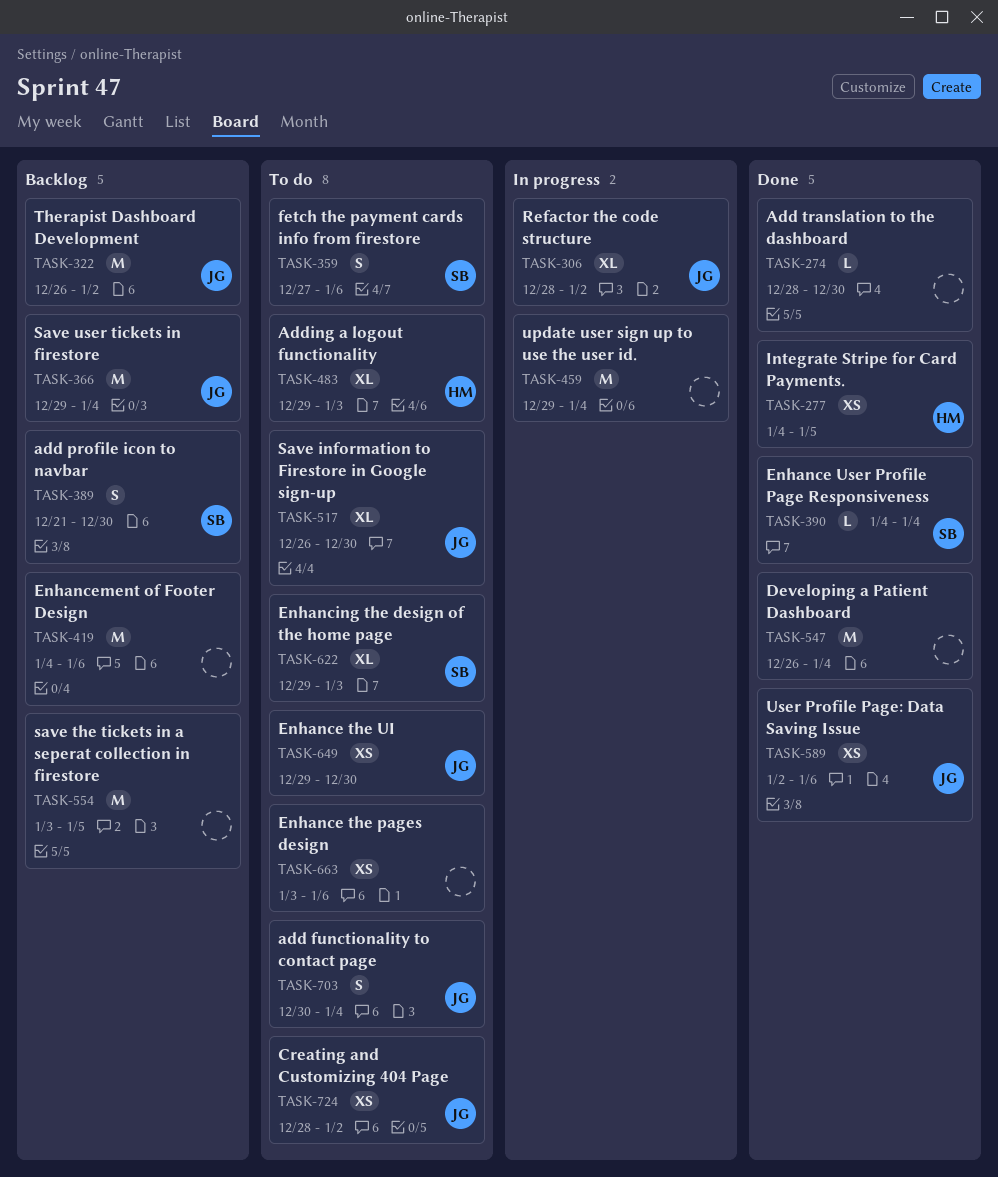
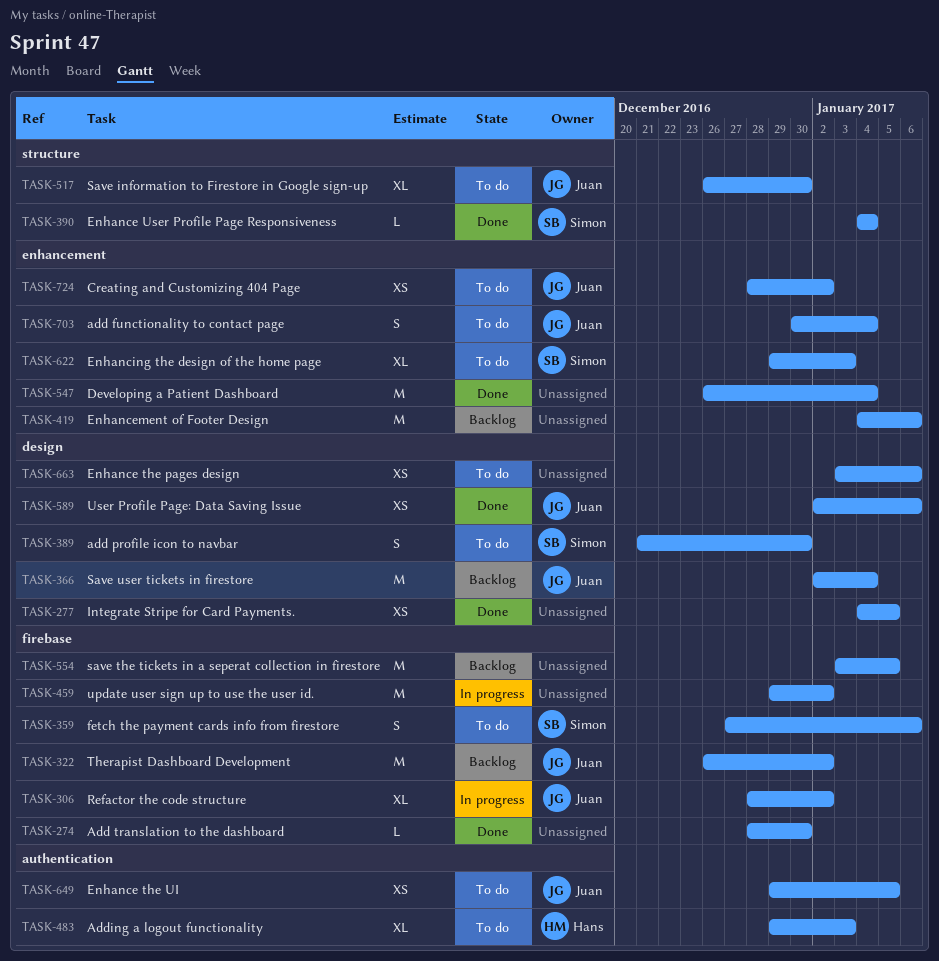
TASK-277, owner: Hans -> none
TASK-366, start: Dec 29 -> Jan 2
TASK-389, status: Backlog -> To do
TASK-459, due: Jan 4 -> Jan 2
TASK-649, due: Dec 30 -> Jan 5

